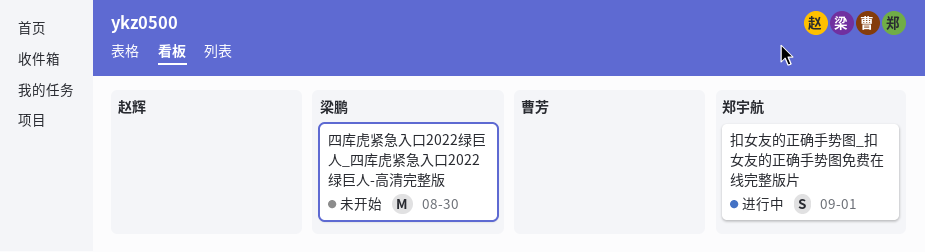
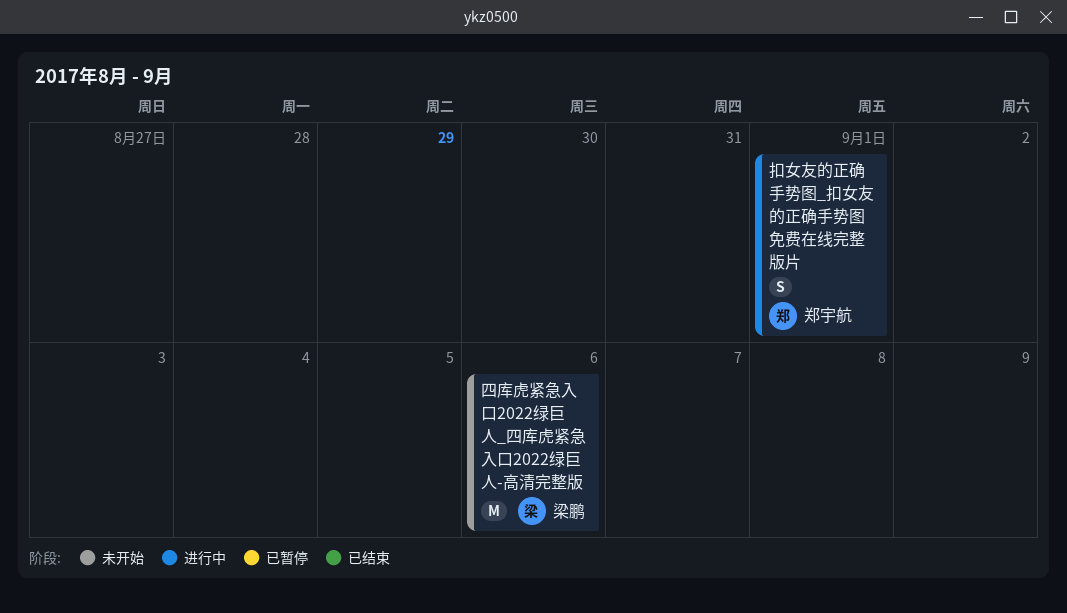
四库虎紧急入口2022绿巨人_四库虎紧急入口2022绿巨人-高清完整版, due: Aug 30 -> Sep 6

